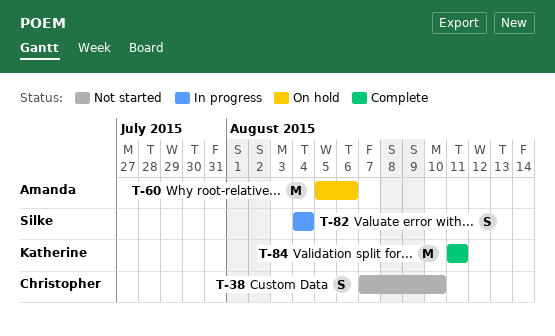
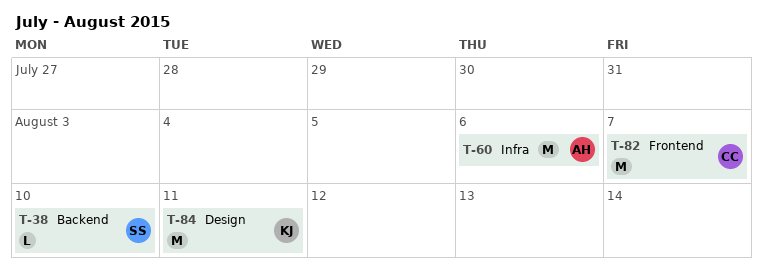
T-38, owner: Christopher -> Silke
T-38, estimate: S -> L
T-82, owner: Silke -> Christopher
T-82, estimate: S -> M
T-82, due: Aug 4 -> Aug 7

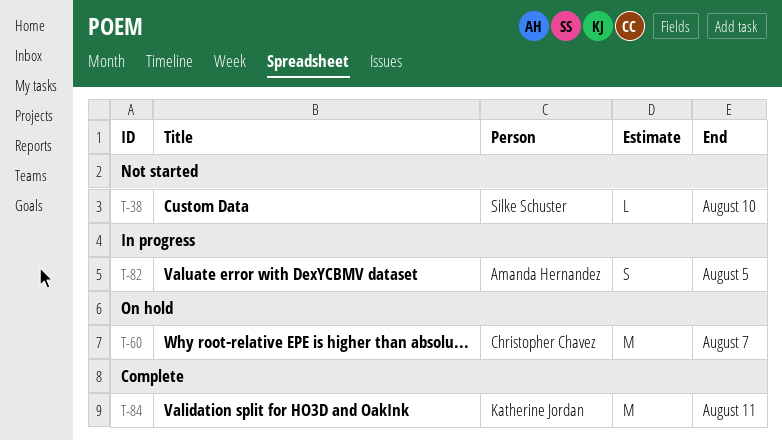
T-60, owner: Amanda Hernandez -> Christopher Chavez
T-60, due: Aug 6 -> Aug 7
T-82, owner: Christopher Chavez -> Amanda Hernandez
T-82, estimate: M -> S
T-82, due: Aug 7 -> Aug 5

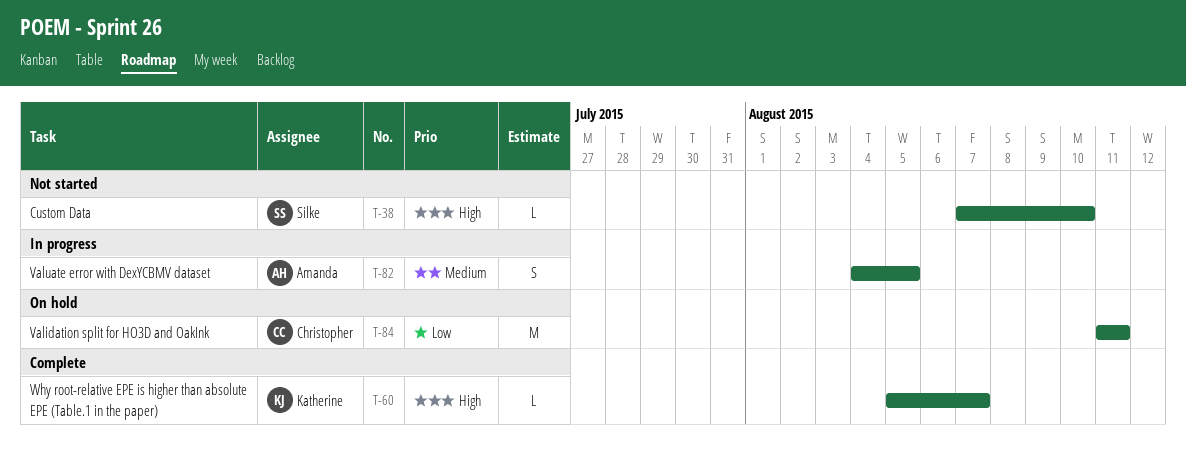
T-60, status: On hold -> Complete
T-60, owner: Christopher Chavez -> Katherine Jordan
T-60, estimate: M -> L
T-84, status: Complete -> On hold
T-84, owner: Katherine Jordan -> Christopher Chavez

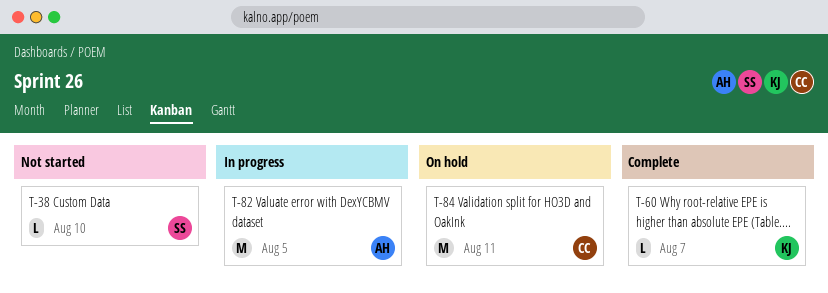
T-82, estimate: S -> M

